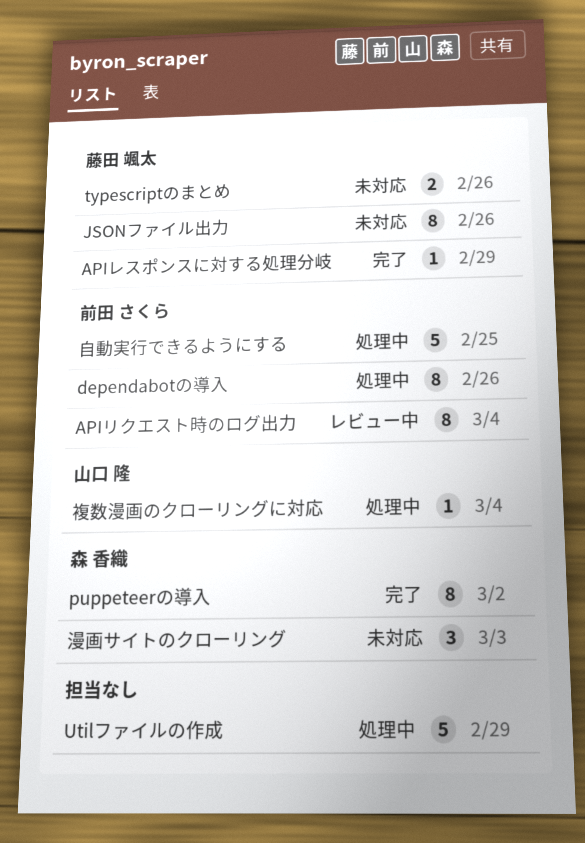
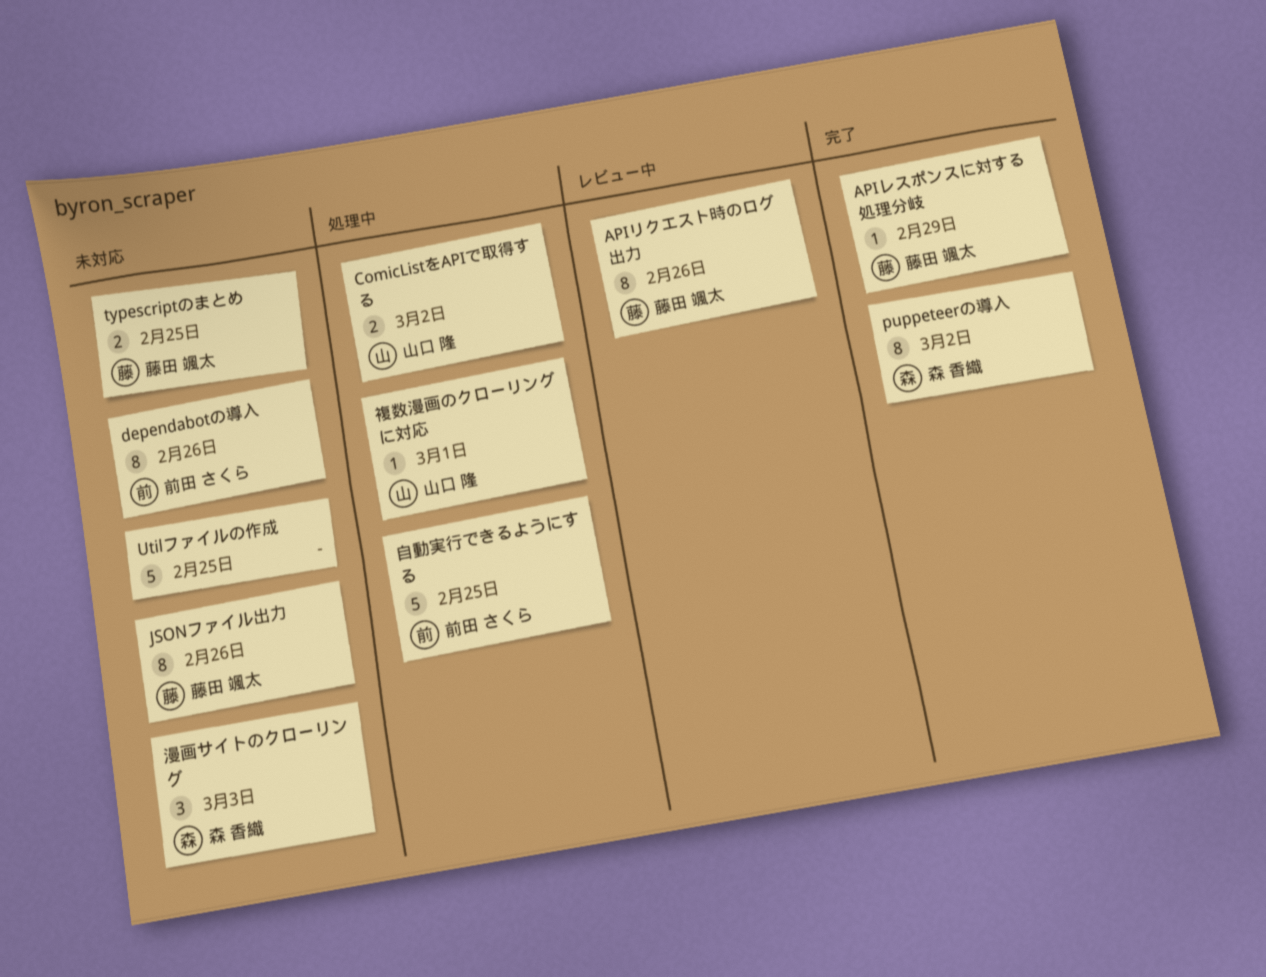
APIリクエスト時のログ出力, owner: 前田 さくら -> 藤田 颯太
APIリクエスト時のログ出力, due: Mar 4 -> Feb 26
ComicListをAPIで取得する: none -> present
dependabotの導入, status: 処理中 -> 未対応
typescriptのまとめ, due: Feb 26 -> Feb 25
Utilファイルの作成, status: 処理中 -> 未対応
Utilファイルの作成, due: Feb 29 -> Feb 25
複数漫画のクローリングに対応, due: Mar 4 -> Mar 1

